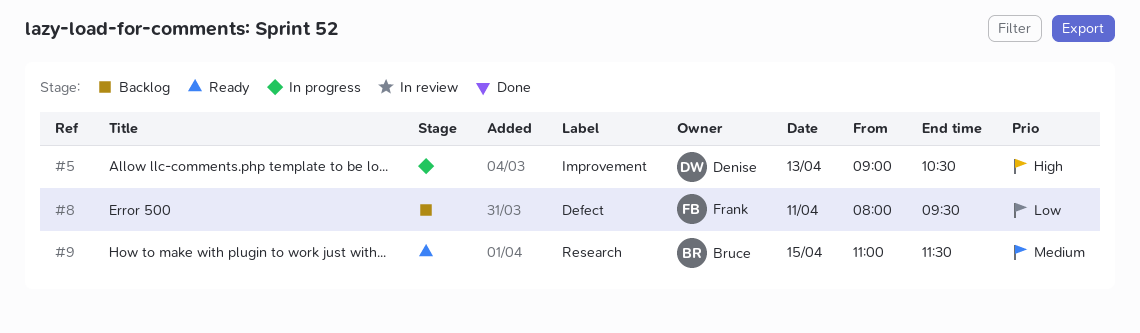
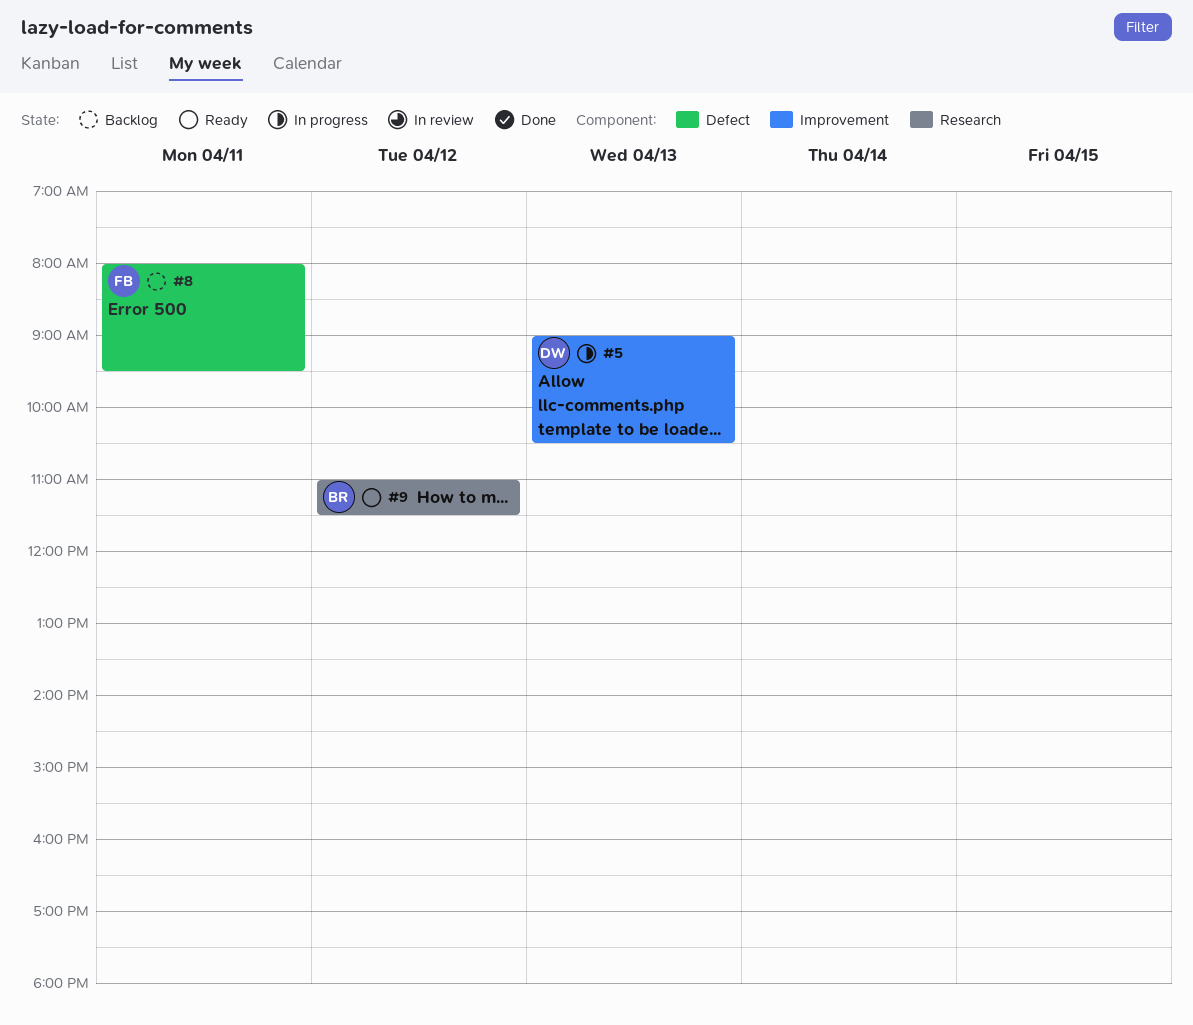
#9, day: Apr 15 -> Apr 12

